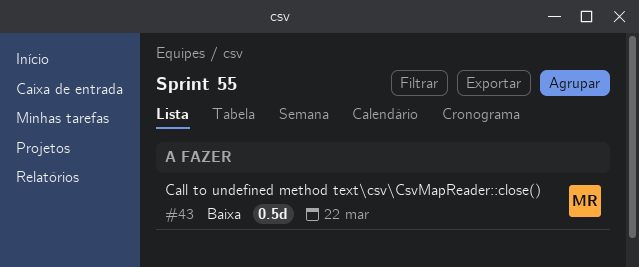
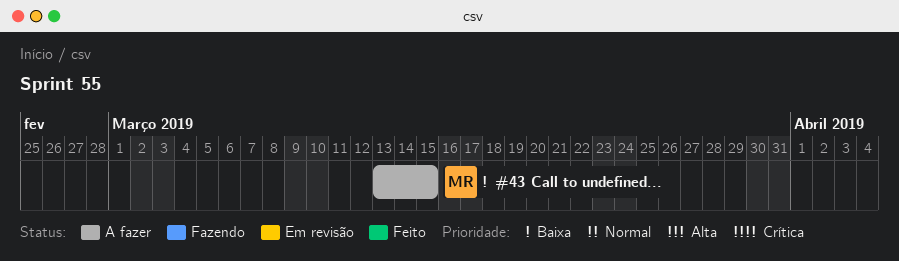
#43, due: Mar 22 -> Mar 15

